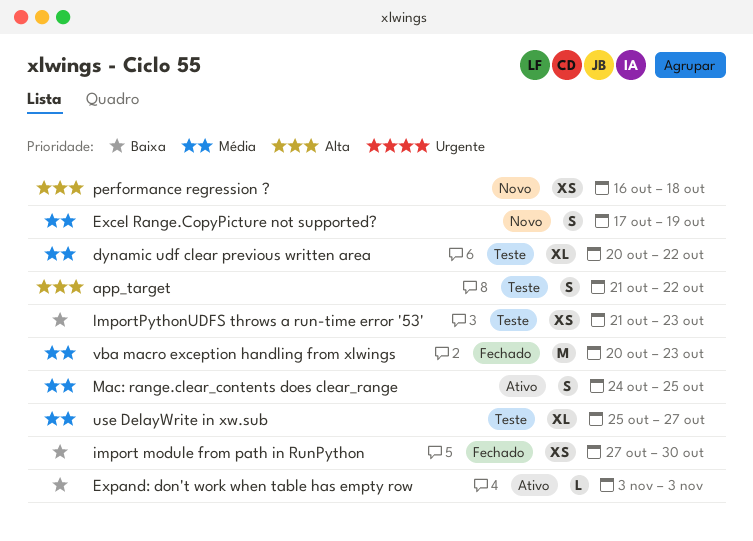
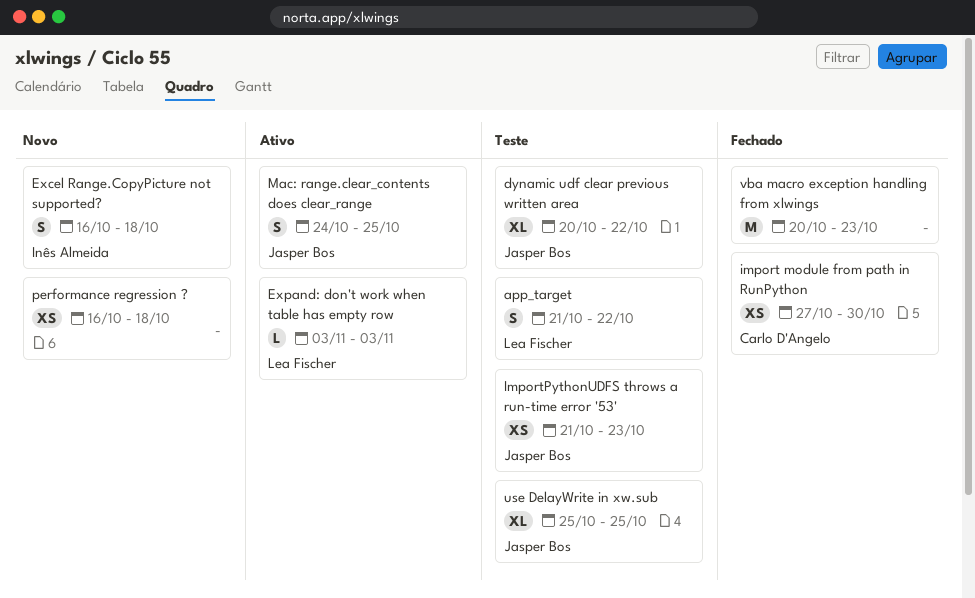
Excel Range.CopyPicture not supported?, start: Oct 17 -> Oct 16
Excel Range.CopyPicture not supported?, due: Oct 19 -> Oct 18
use DelayWrite in xw.sub, due: Oct 27 -> Oct 25

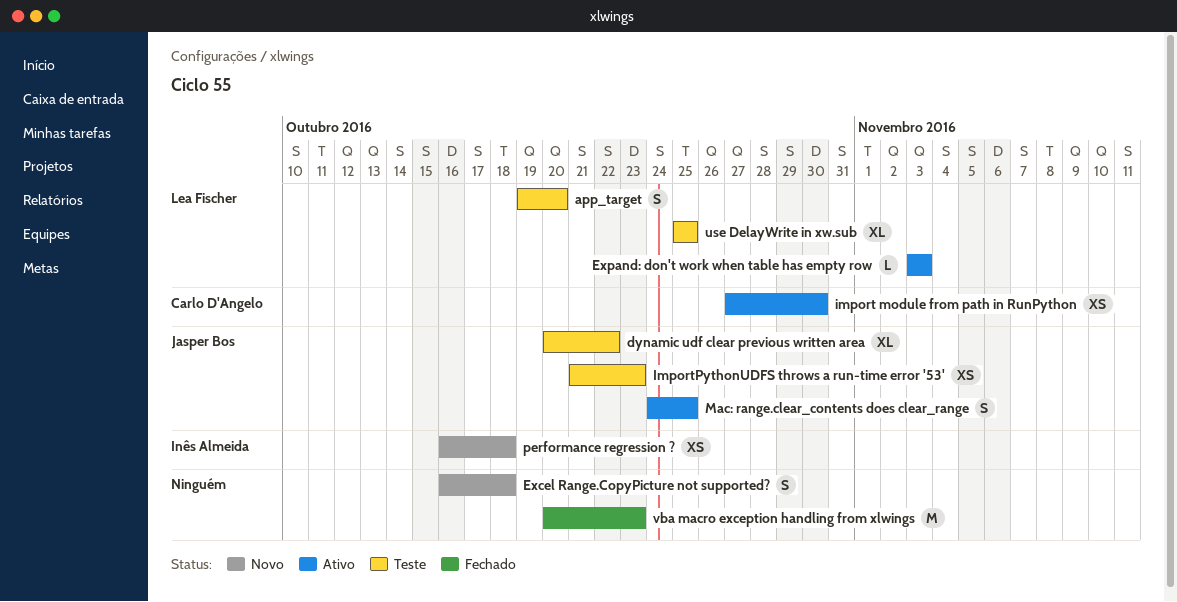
app_target, start: Oct 21 -> Oct 19
app_target, due: Oct 22 -> Oct 20
Excel Range.CopyPicture not supported?, owner: Inês Almeida -> none
import module from path in RunPython, status: Fechado -> Ativo
performance regression ?, owner: none -> Inês Almeida
use DelayWrite in xw.sub, owner: Jasper Bos -> Lea Fischer

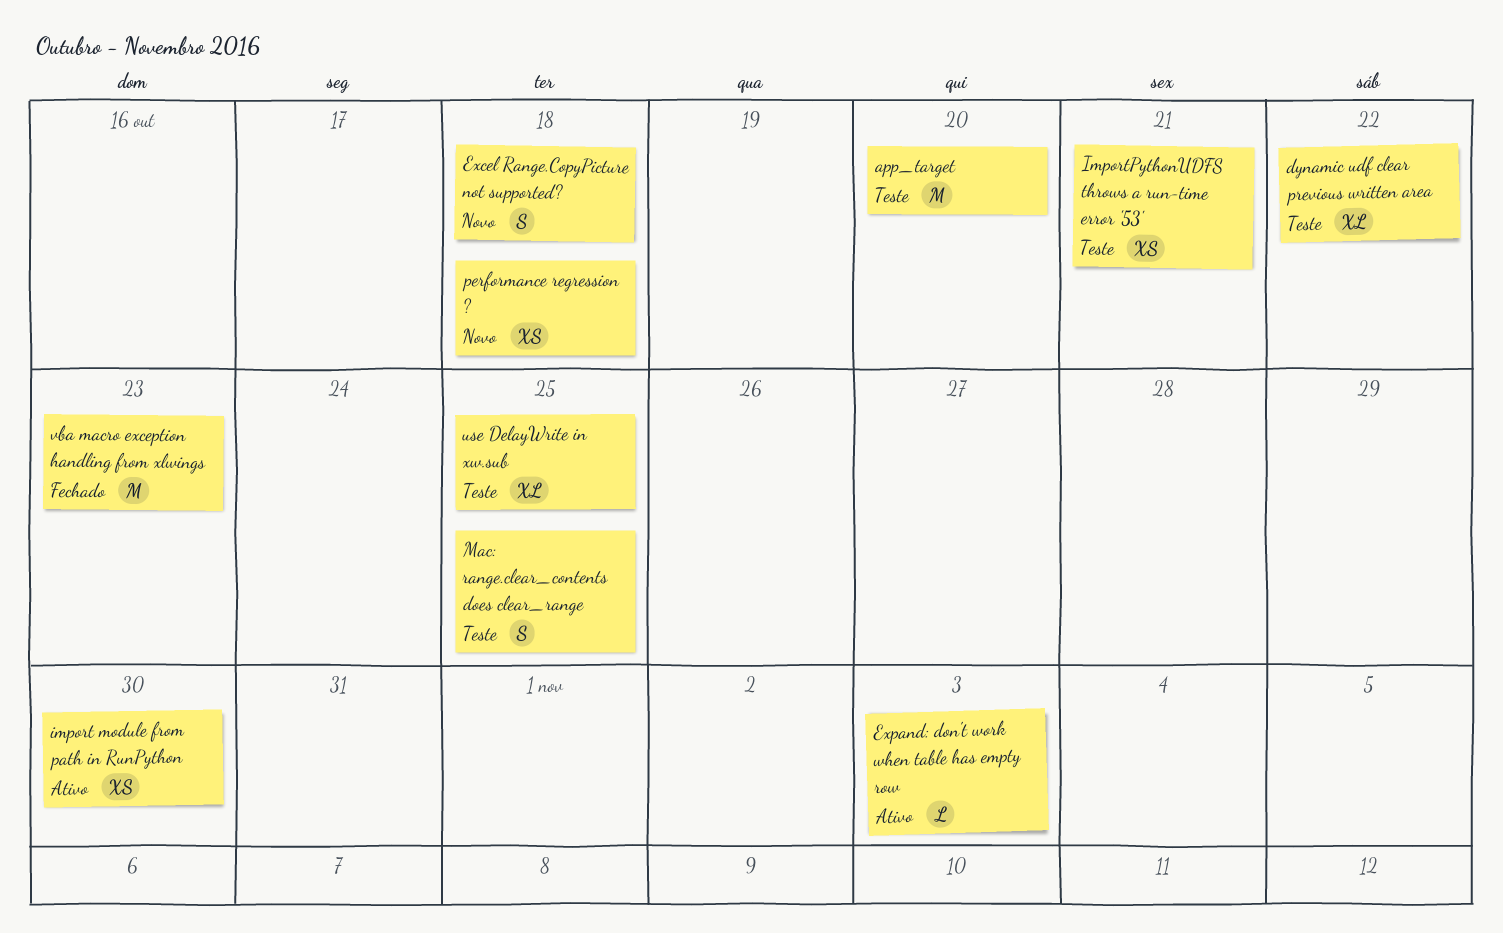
app_target, estimate: S -> M
ImportPythonUDFS throws a run-time error '53', due: Oct 23 -> Oct 21
Mac: range.clear_contents does clear_range, status: Ativo -> Teste

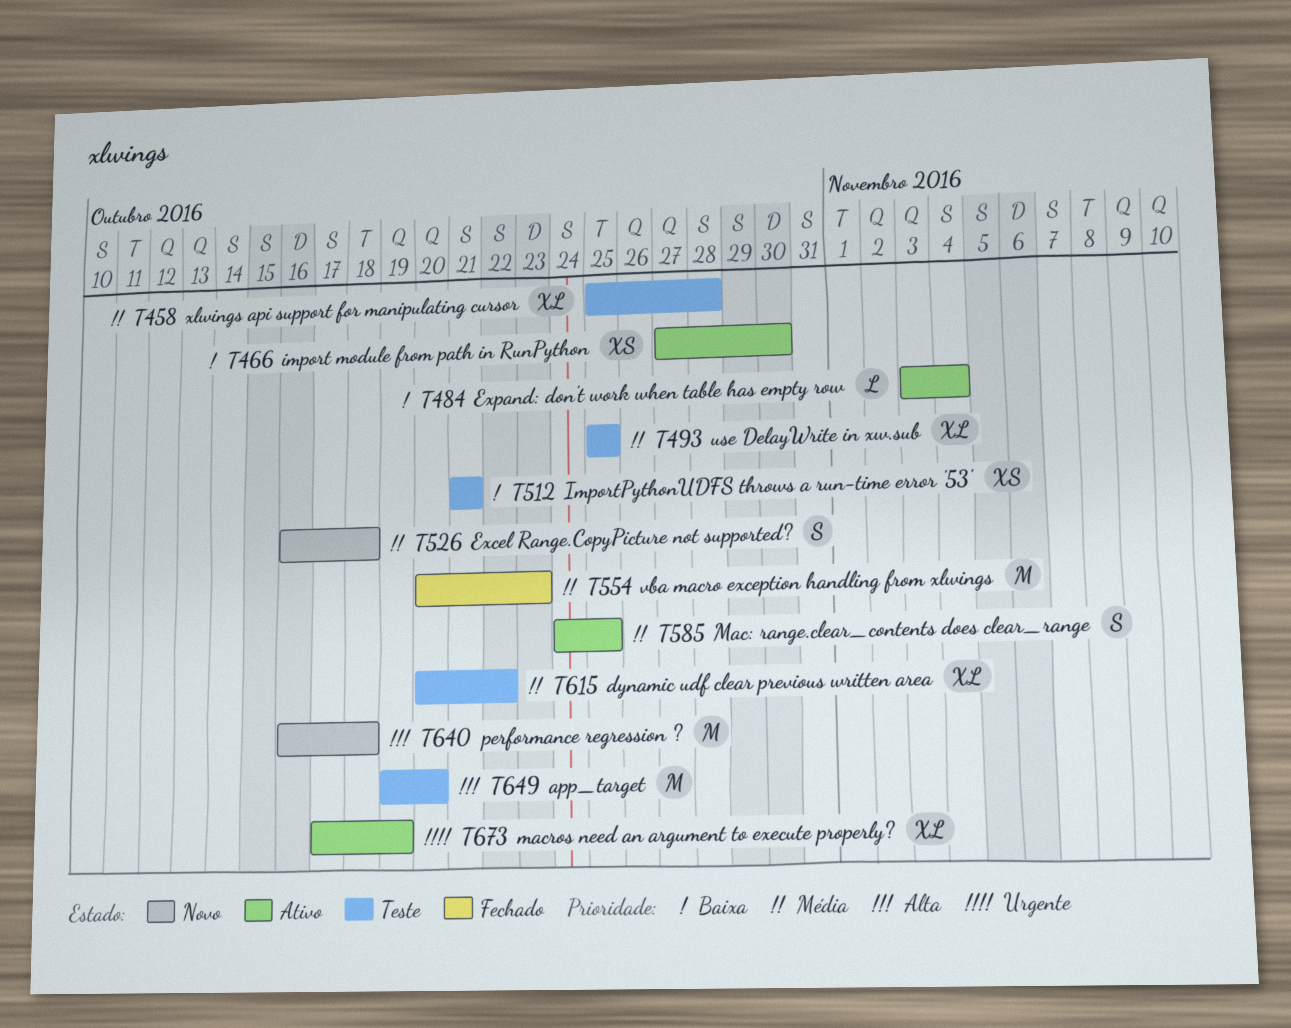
Expand: don't work when table has empty row, due: Nov 3 -> Nov 4
Mac: range.clear_contents does clear_range, status: Teste -> Ativo
macros need an argument to execute properly?: none -> present
performance regression ?, estimate: XS -> M
xlwings api support for manipulating cursor: none -> present

